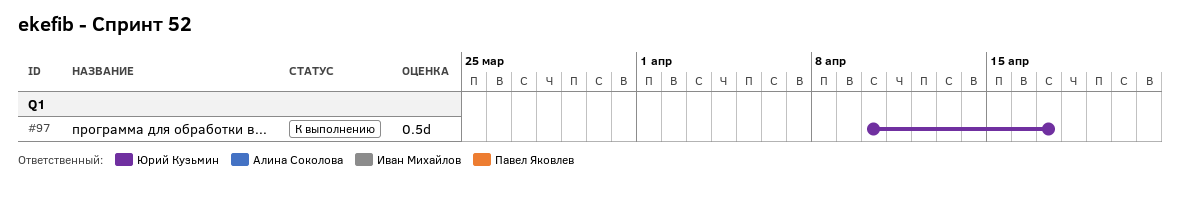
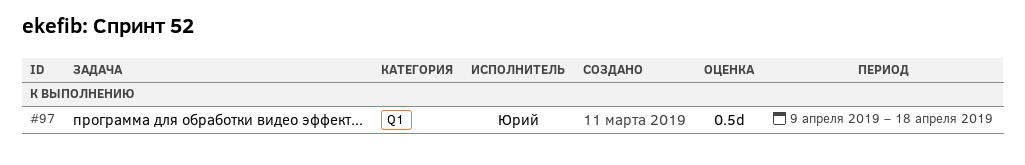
#97, start: Apr 10 -> Apr 9
#97, due: Apr 17 -> Apr 18

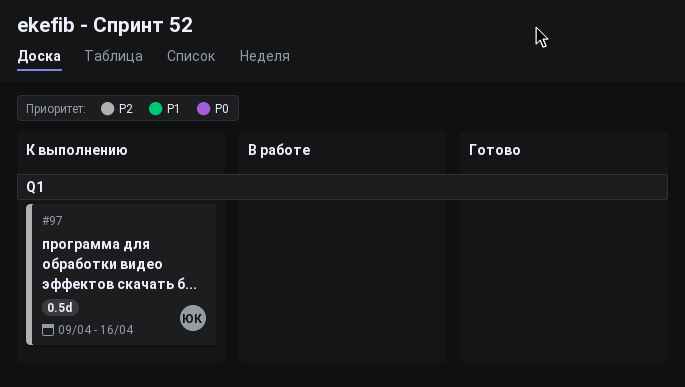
#97, due: Apr 18 -> Apr 16

